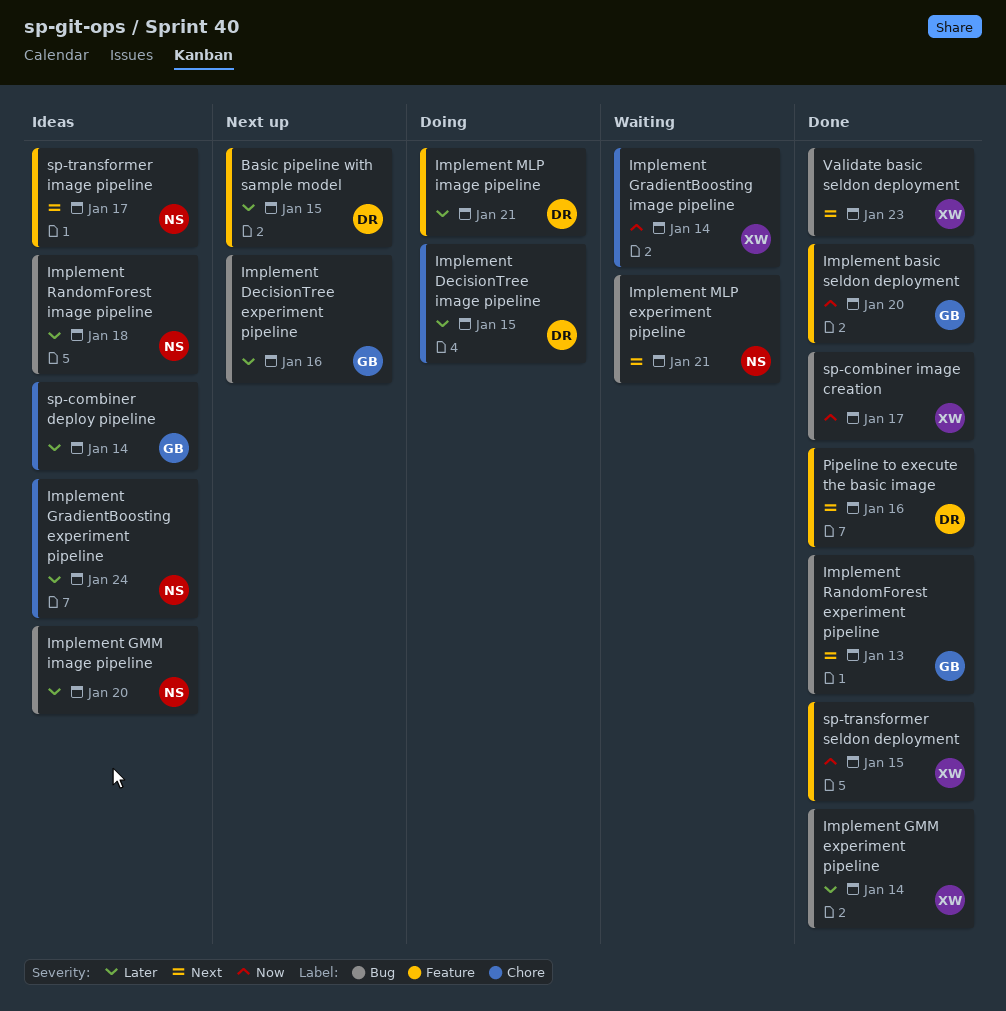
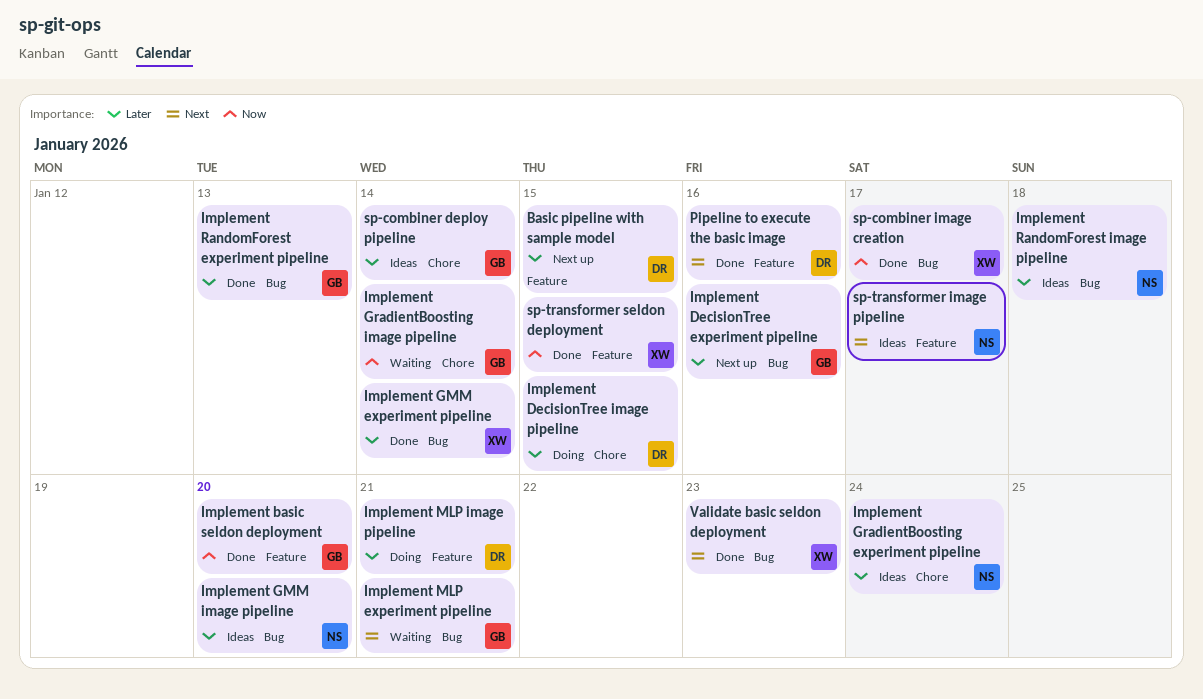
Implement GradientBoosting image pipeline, owner: XW -> GB
Implement MLP experiment pipeline, owner: NS -> GB
Implement RandomForest experiment pipeline, priority: Next -> Later

